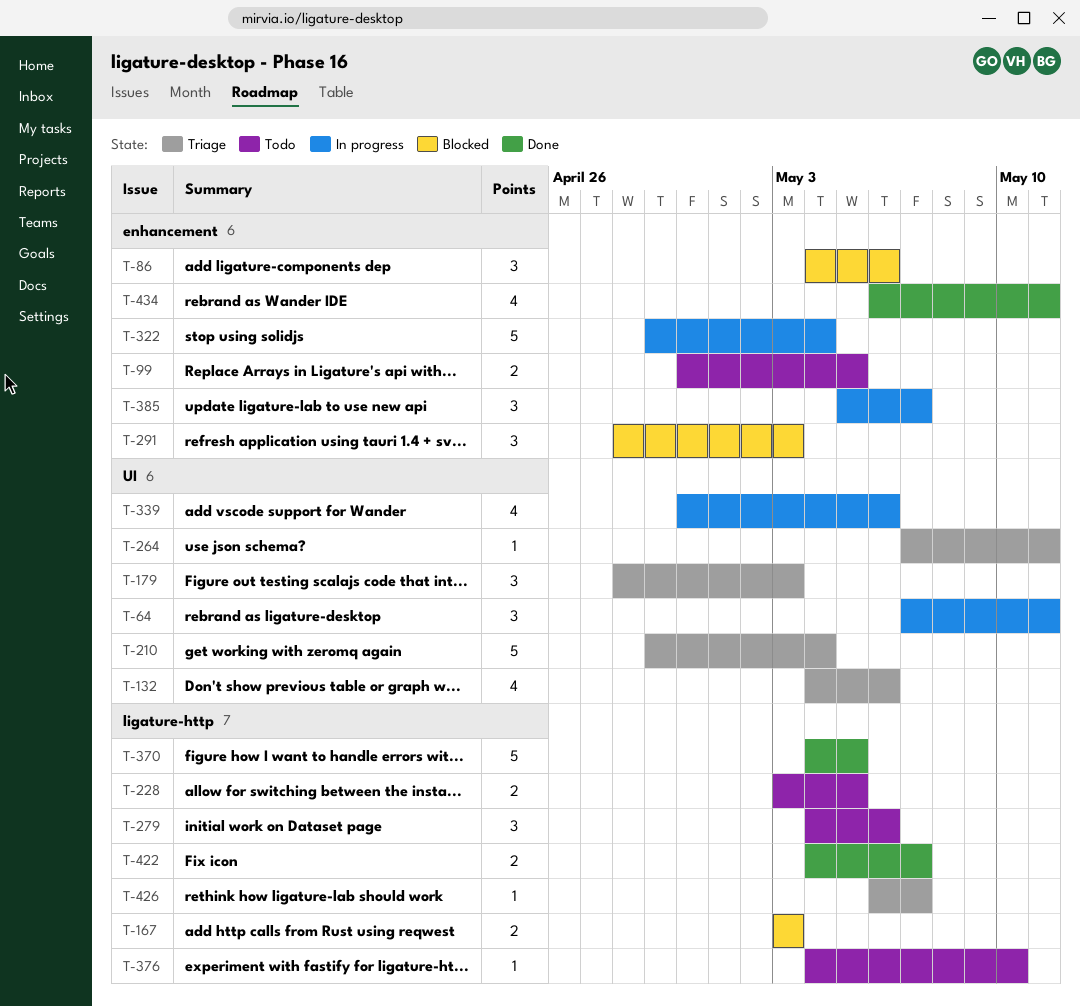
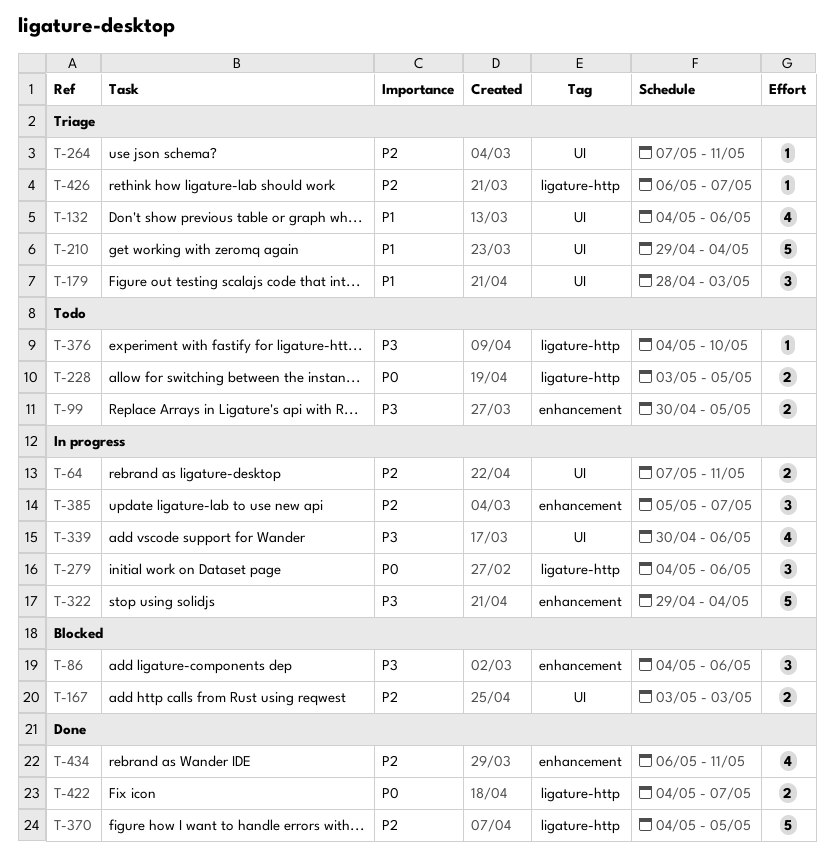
T-64, estimate: 3 -> 2
T-167, label: ligature-http -> UI
T-279, status: Todo -> In progress
T-291: present -> none

